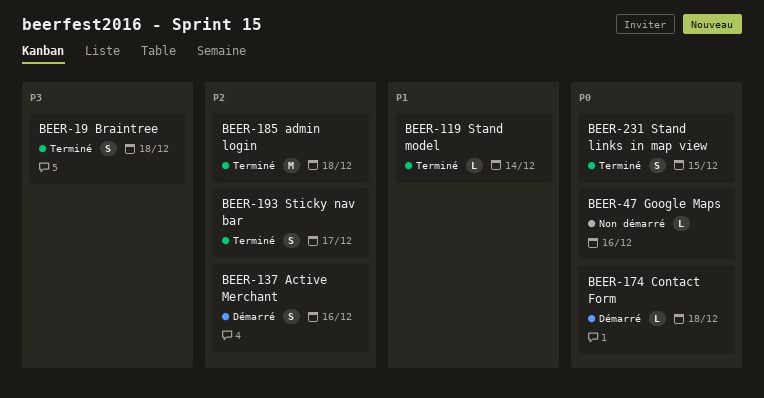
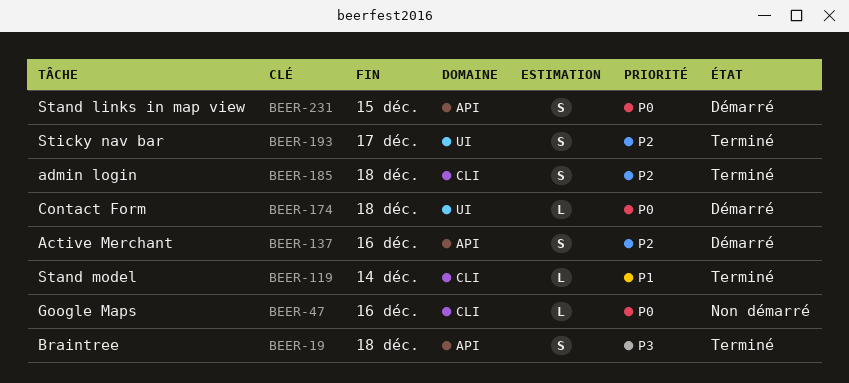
BEER-185, estimate: M -> S
BEER-231, status: Terminé -> Démarré

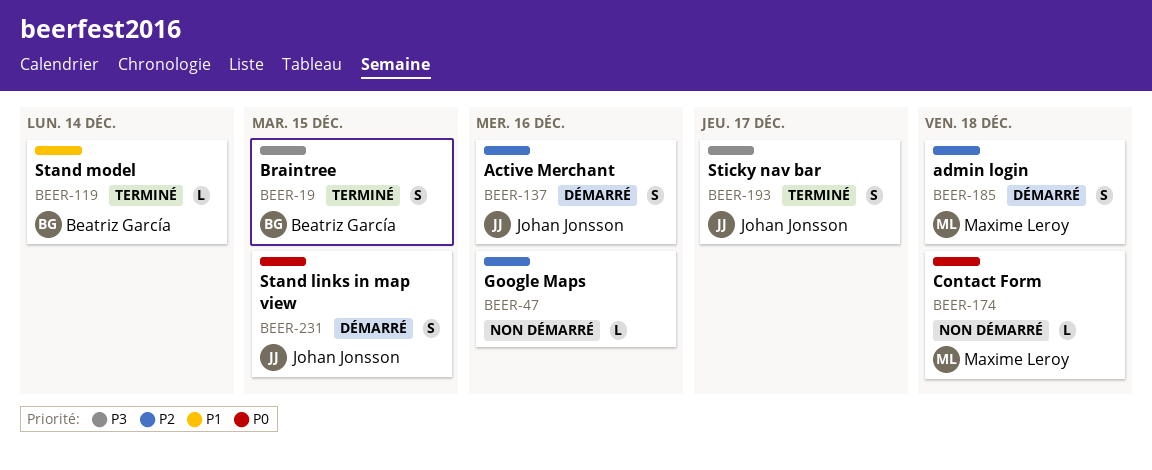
BEER-19, due: Dec 18 -> Dec 15
BEER-47, priority: P0 -> P2
BEER-174, status: Démarré -> Non démarré
BEER-185, status: Terminé -> Démarré
BEER-193, priority: P2 -> P3

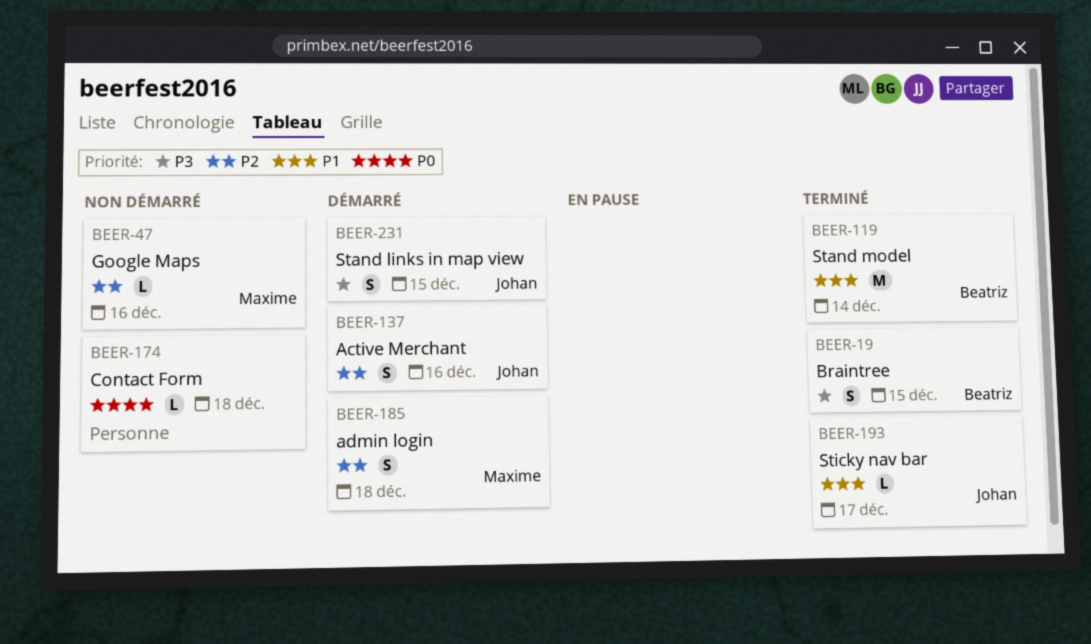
BEER-47, owner: none -> Maxime Leroy
BEER-119, estimate: L -> M
BEER-174, owner: Maxime Leroy -> none
BEER-193, priority: P3 -> P1
BEER-193, estimate: S -> L
BEER-231, priority: P0 -> P3

